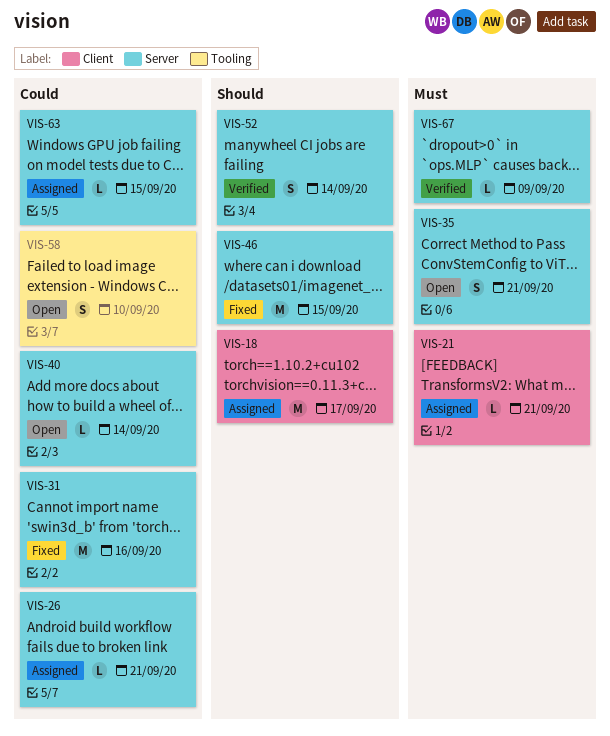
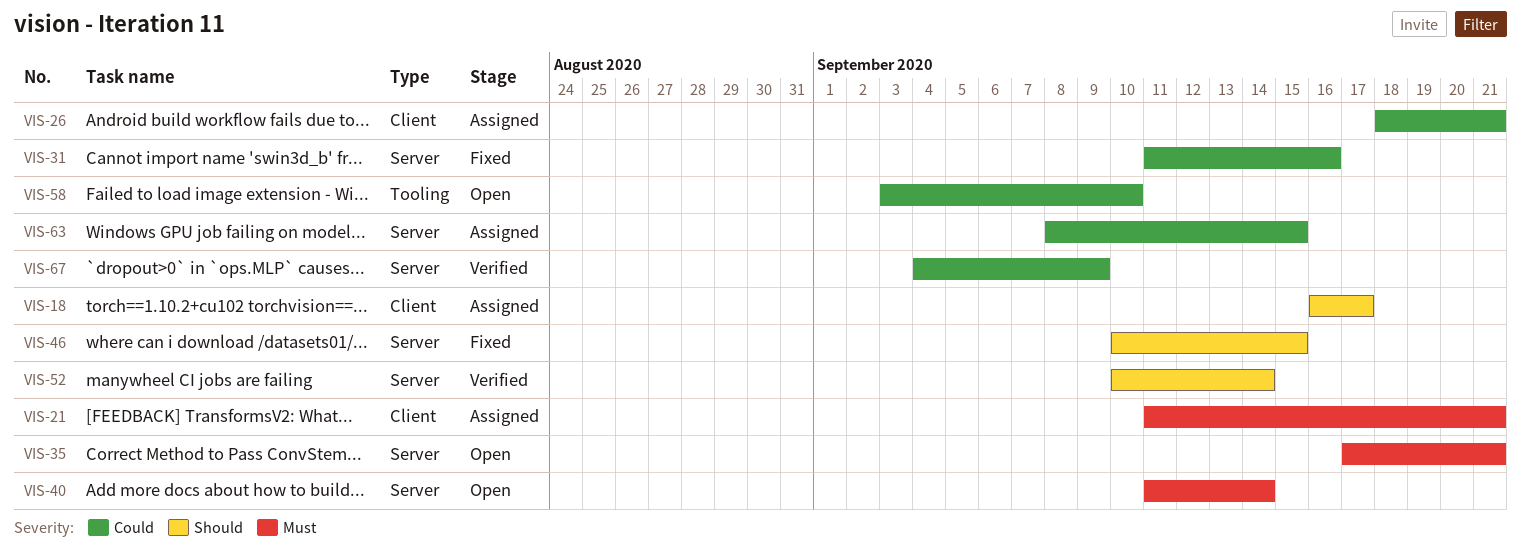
VIS-26, label: Server -> Client
VIS-40, priority: Could -> Must
VIS-67, priority: Must -> Could

